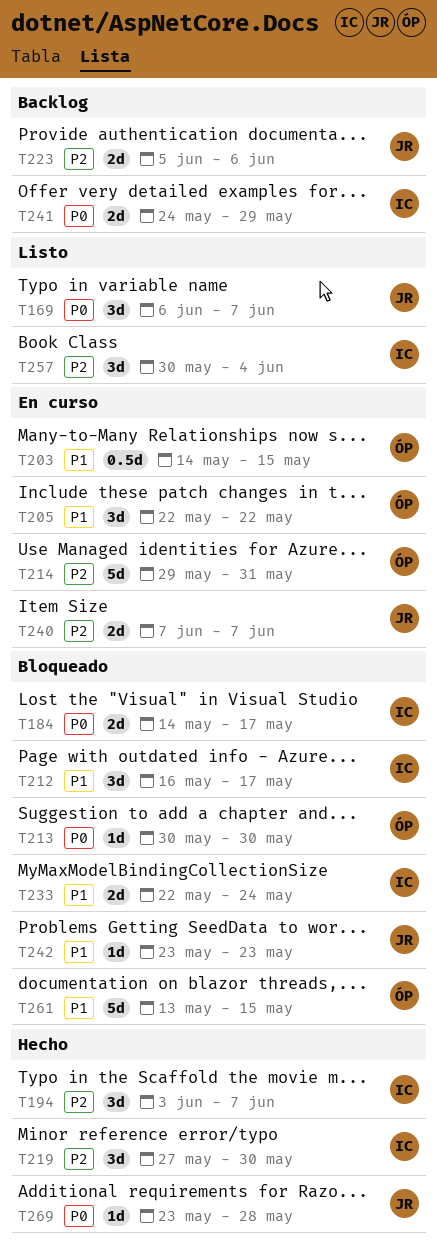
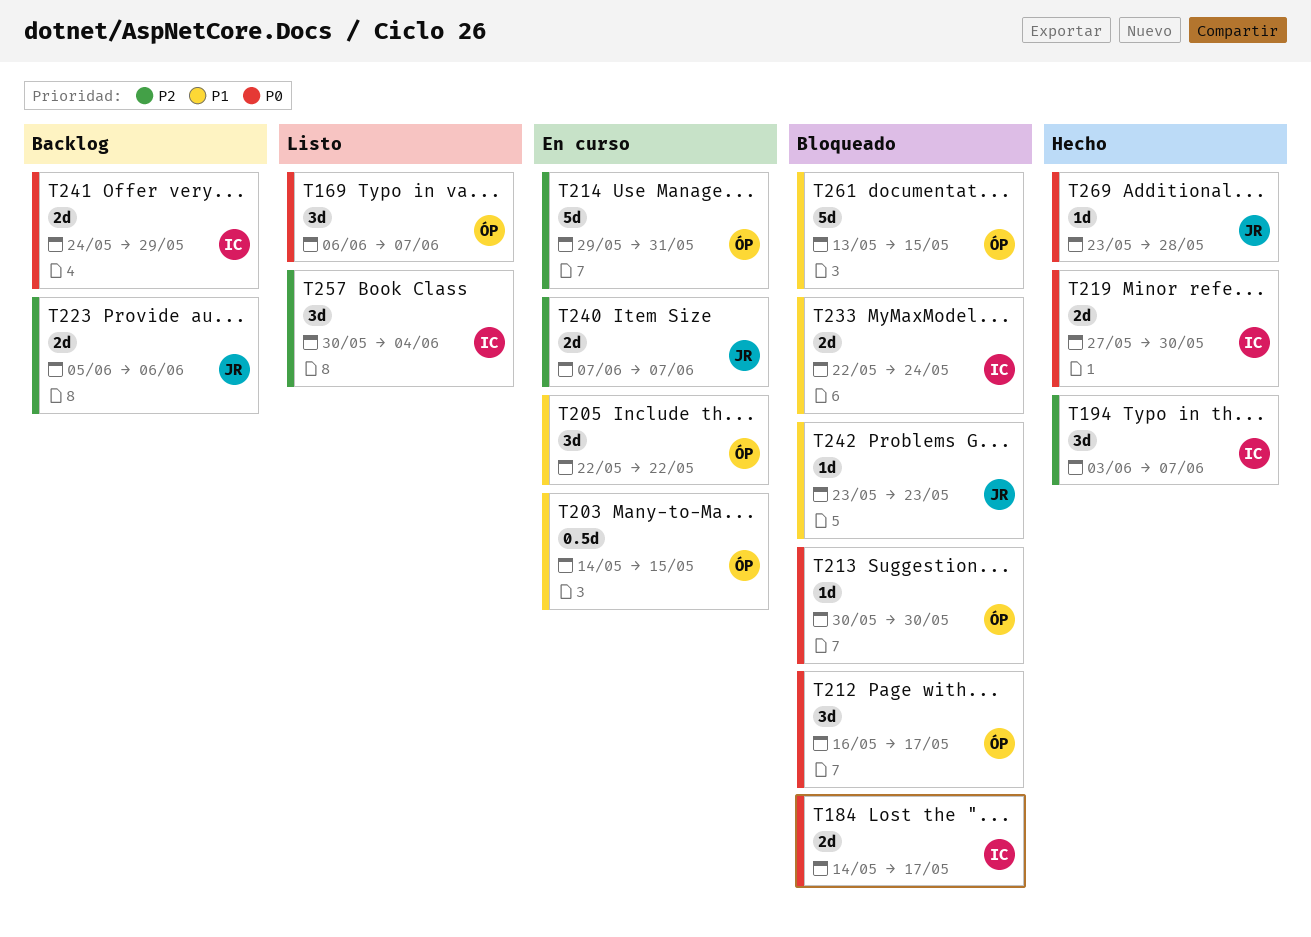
T169, owner: JR -> ÓP
T212, owner: IC -> ÓP
T212, priority: P1 -> P0
T219, priority: P2 -> P0
T219, estimate: 3d -> 2d

